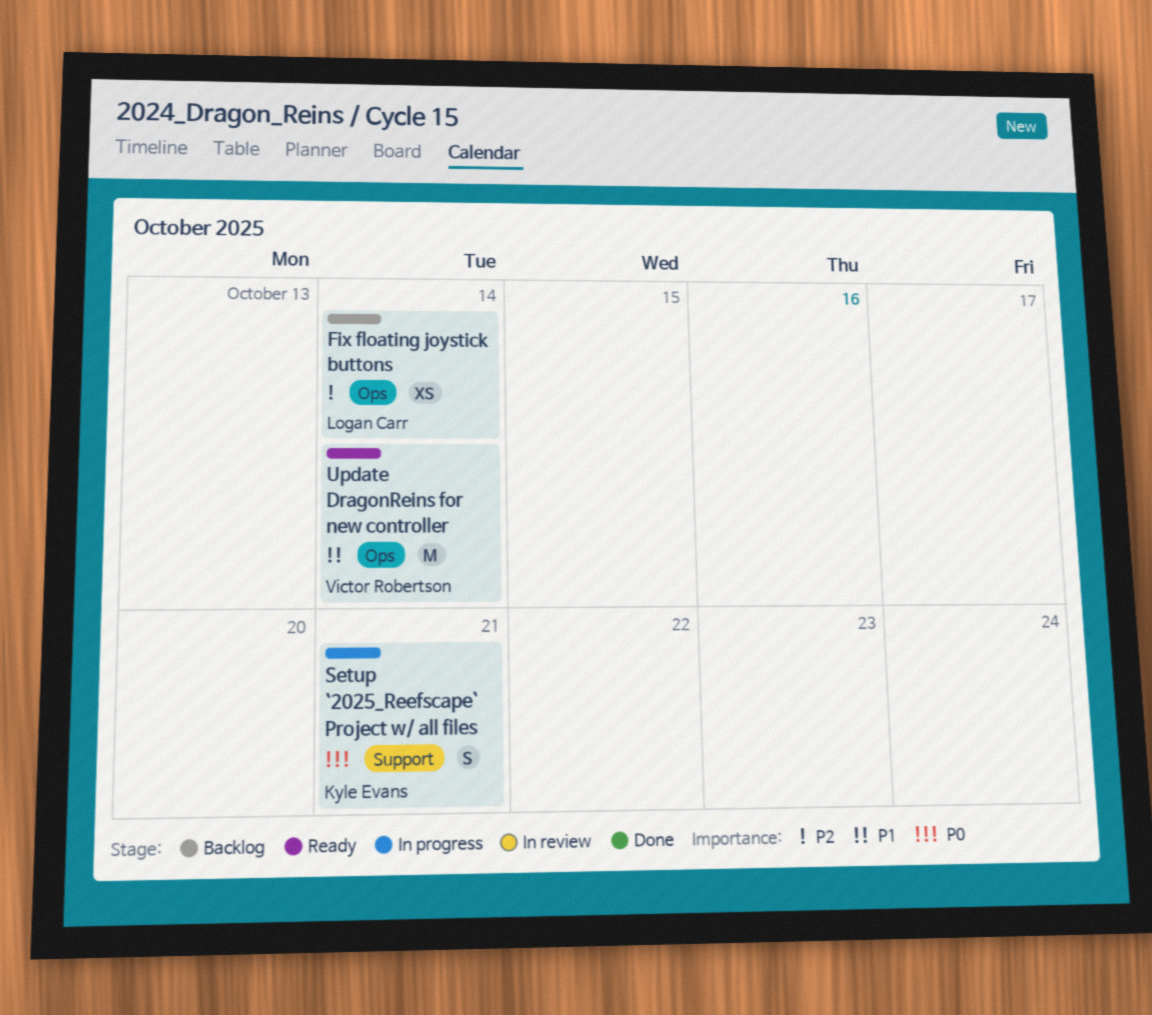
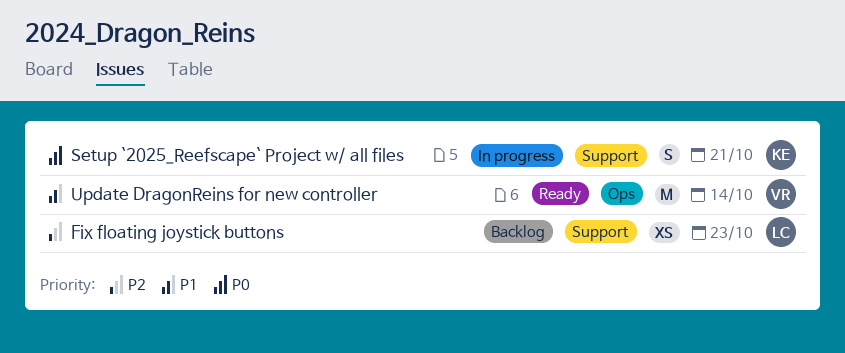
Fix floating joystick buttons, label: Ops -> Support
Fix floating joystick buttons, due: Oct 14 -> Oct 23

